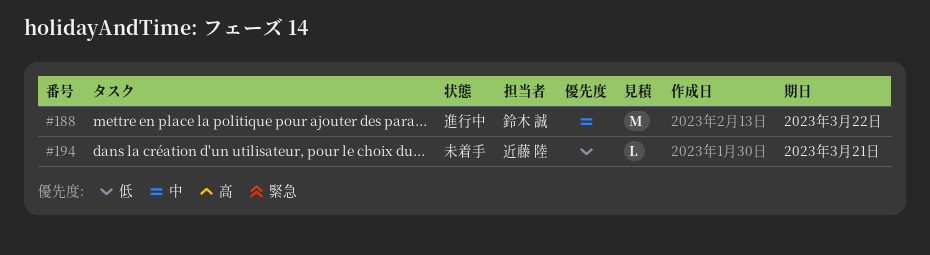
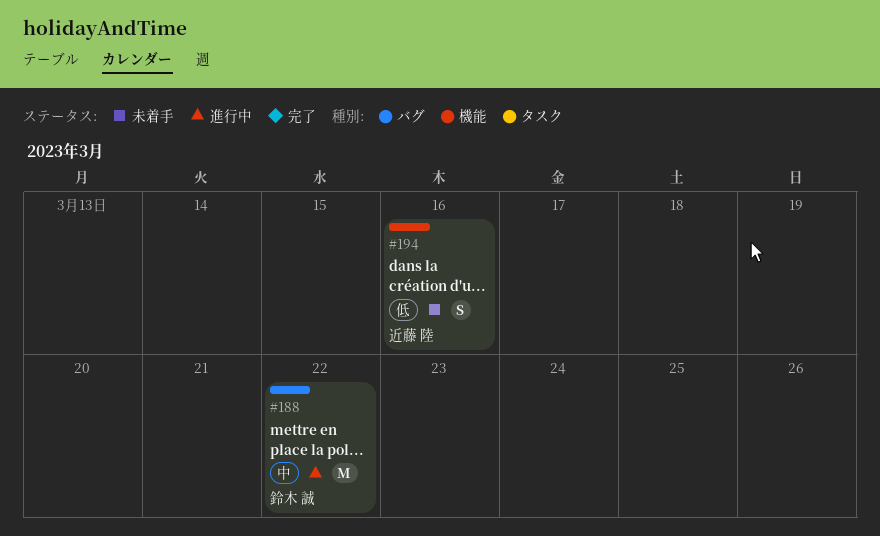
#194, estimate: L -> S
#194, due: Mar 21 -> Mar 16

